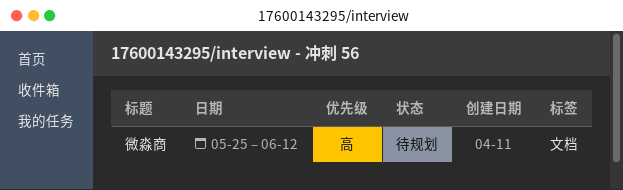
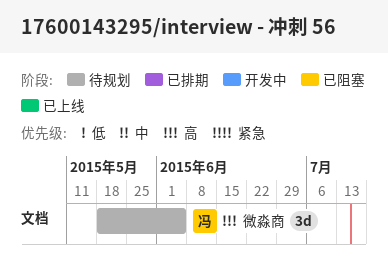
微淼商, start: May 25 -> May 18
微淼商, due: Jun 12 -> Jun 5

